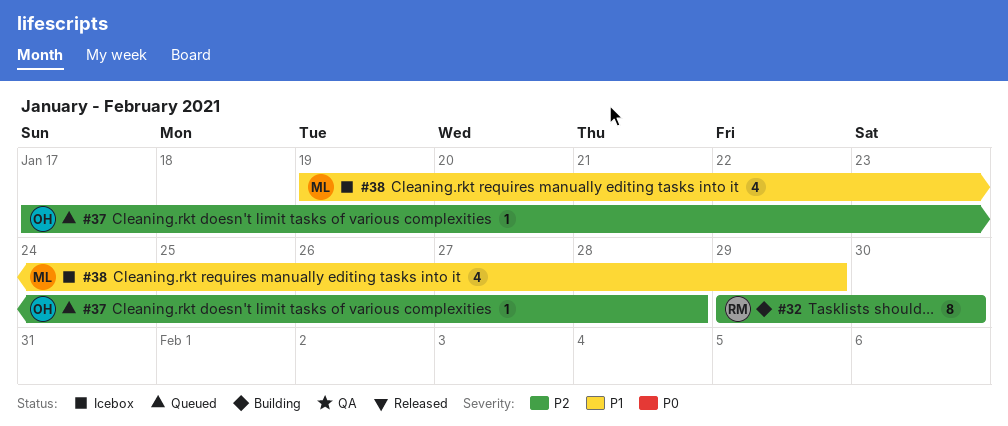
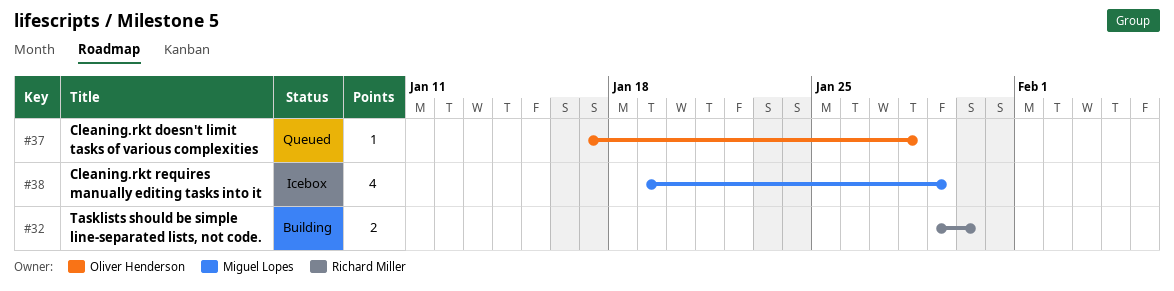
#32, estimate: 8 -> 2

